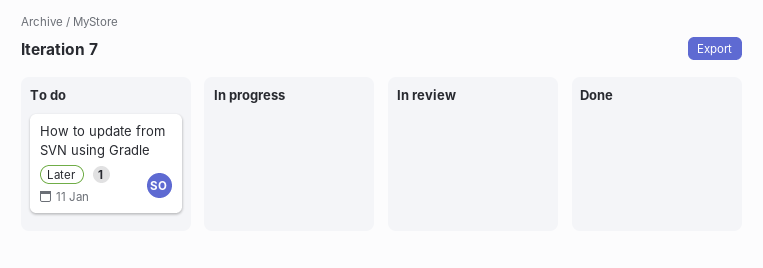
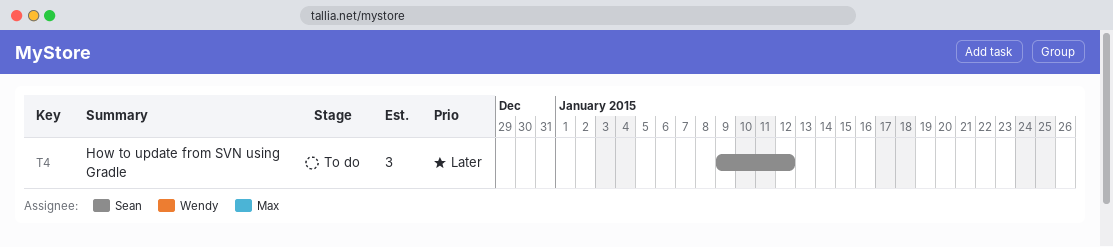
How to update from SVN using Gradle, estimate: 1 -> 3
How to update from SVN using Gradle, due: Jan 11 -> Jan 12

